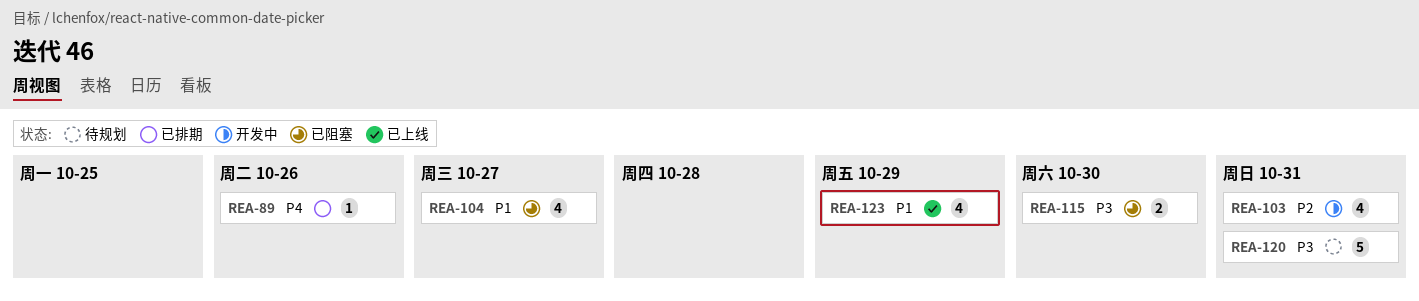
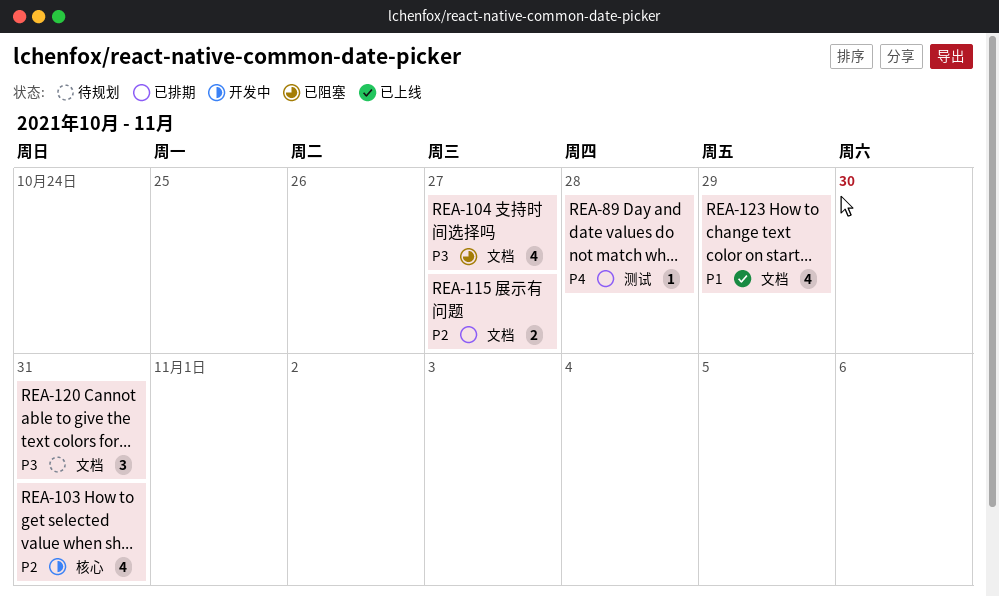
REA-89, due: Oct 26 -> Oct 28
REA-104, priority: P1 -> P3
REA-115, status: 已阻塞 -> 已排期
REA-115, priority: P3 -> P2
REA-115, due: Oct 30 -> Oct 27
REA-120, estimate: 5 -> 3

